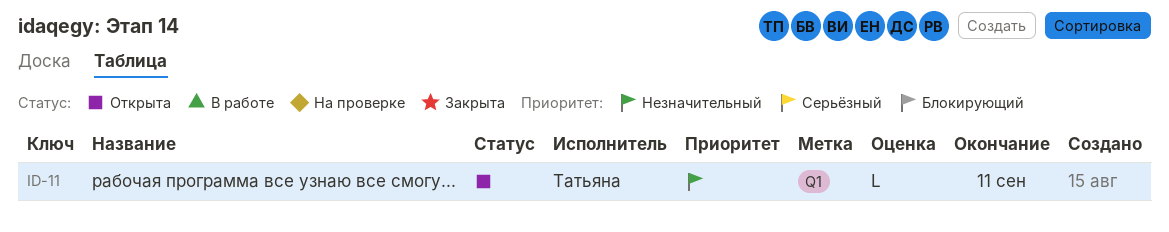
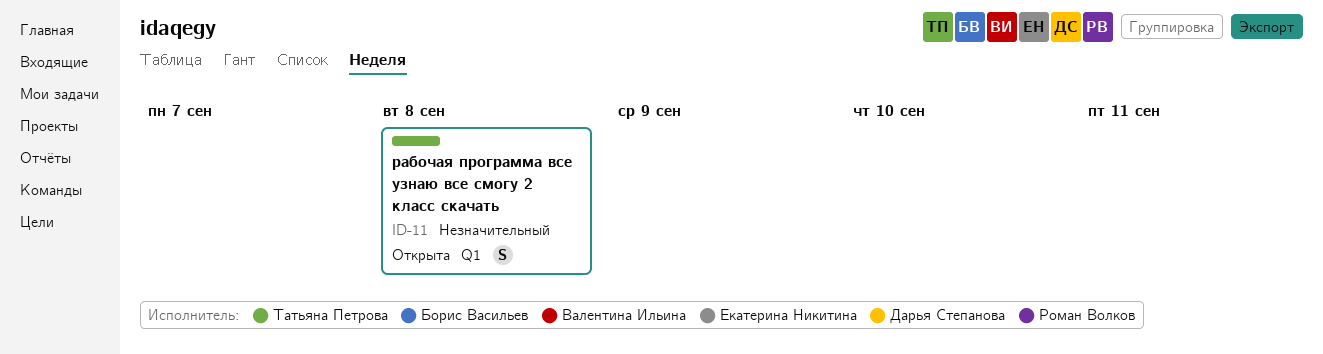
ID-11, estimate: L -> S
ID-11, due: Sep 11 -> Sep 8

